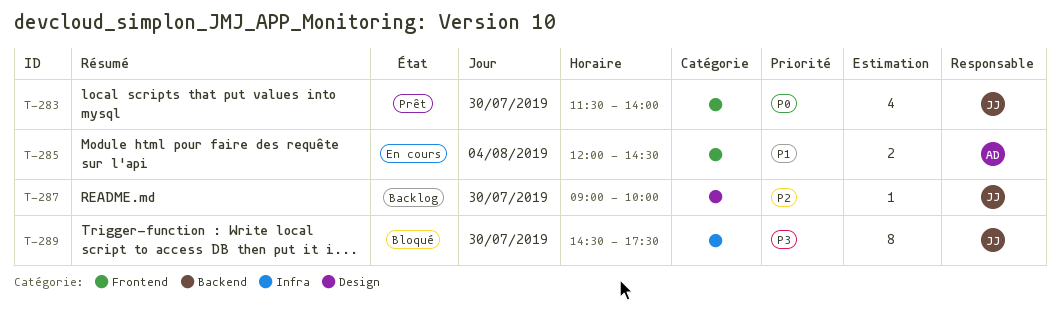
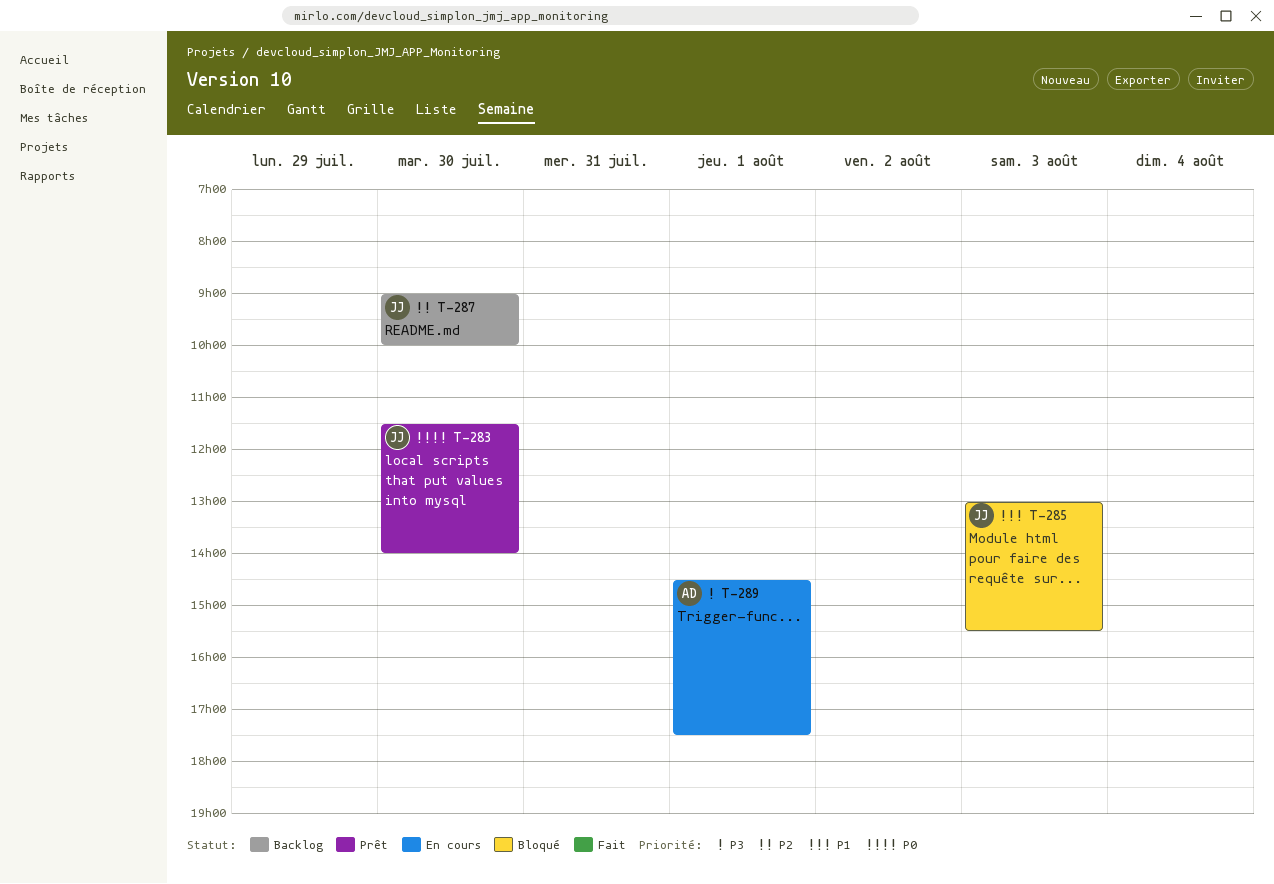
T-285, status: En cours -> Bloqué
T-285, owner: AD -> JJ
T-285, day: Aug 4 -> Aug 3
T-285, begins: 12:00 -> 13:00
T-285, ends: 14:30 -> 15:30
T-289, status: Bloqué -> En cours
T-289, owner: JJ -> AD
T-289, day: Jul 30 -> Aug 1

